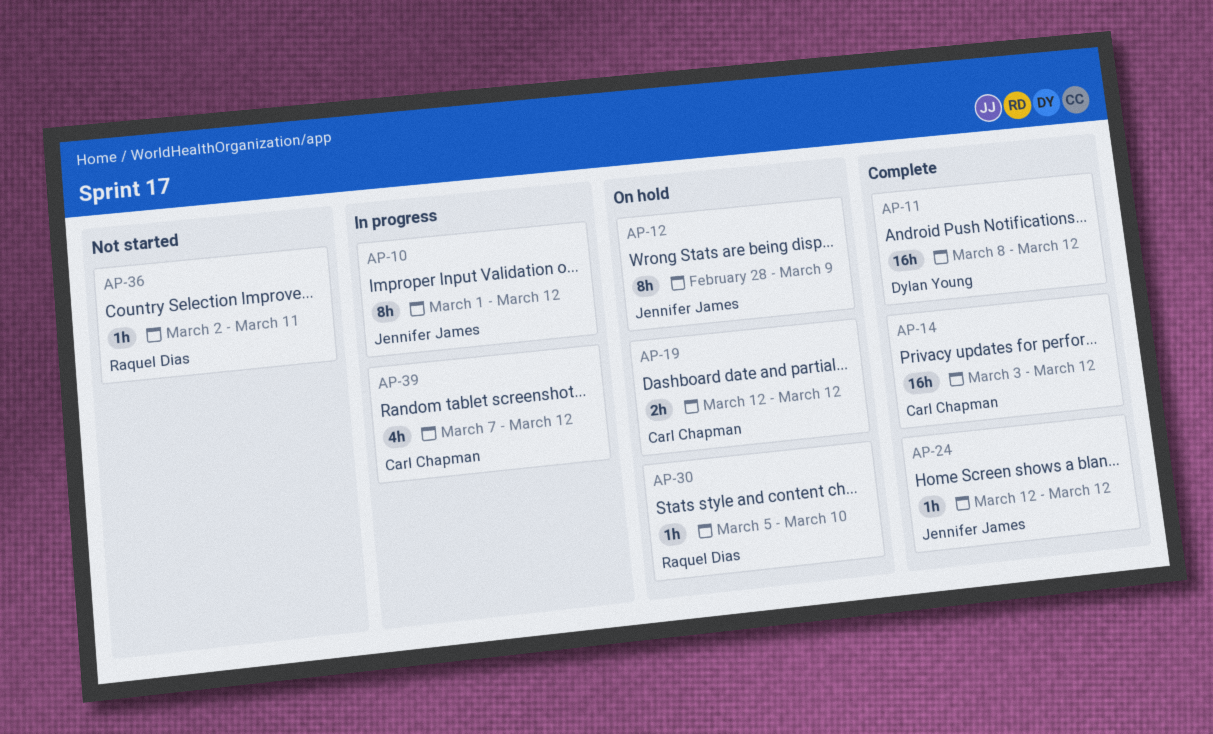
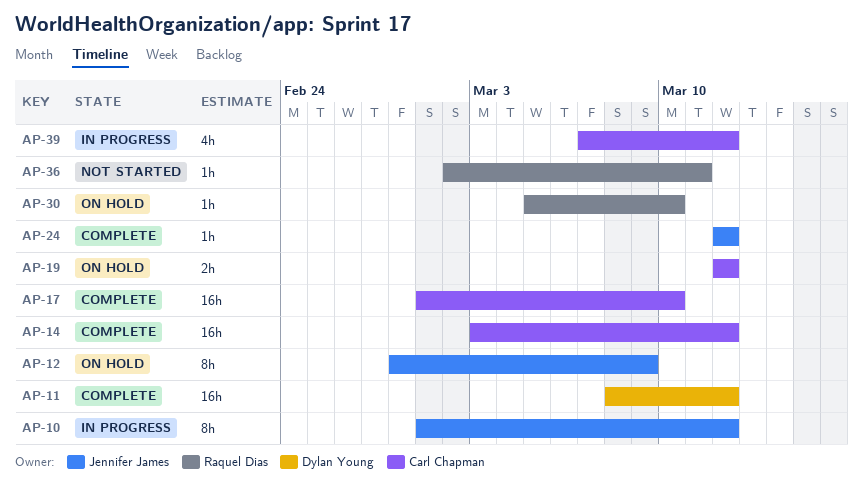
AP-17: none -> present

